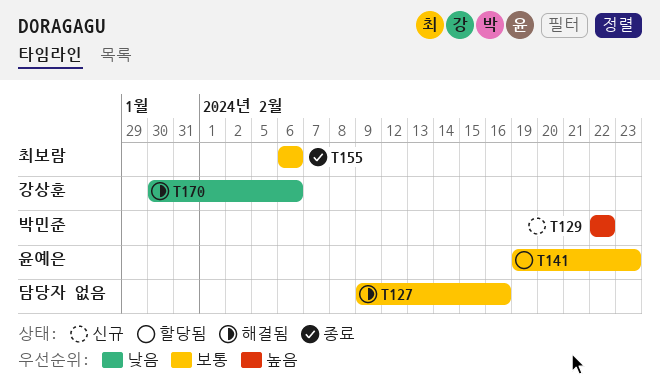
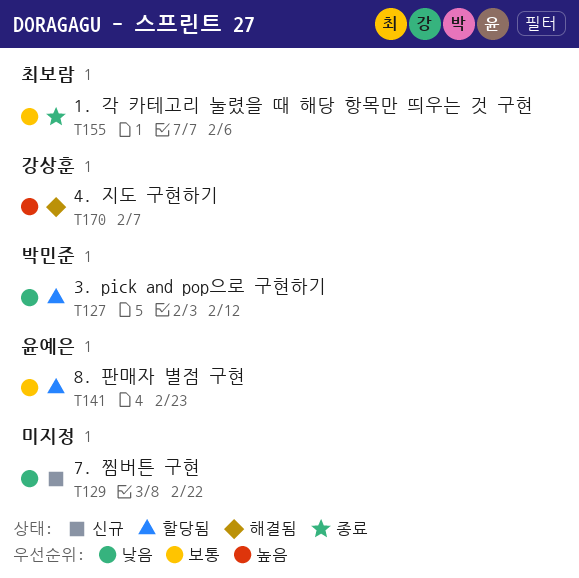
T127, status: 해결됨 -> 할당됨
T127, owner: none -> 박민준
T127, priority: 보통 -> 낮음
T127, due: Feb 16 -> Feb 12
T129, owner: 박민준 -> none
T129, priority: 높음 -> 낮음
T170, priority: 낮음 -> 높음
T170, due: Feb 6 -> Feb 7

